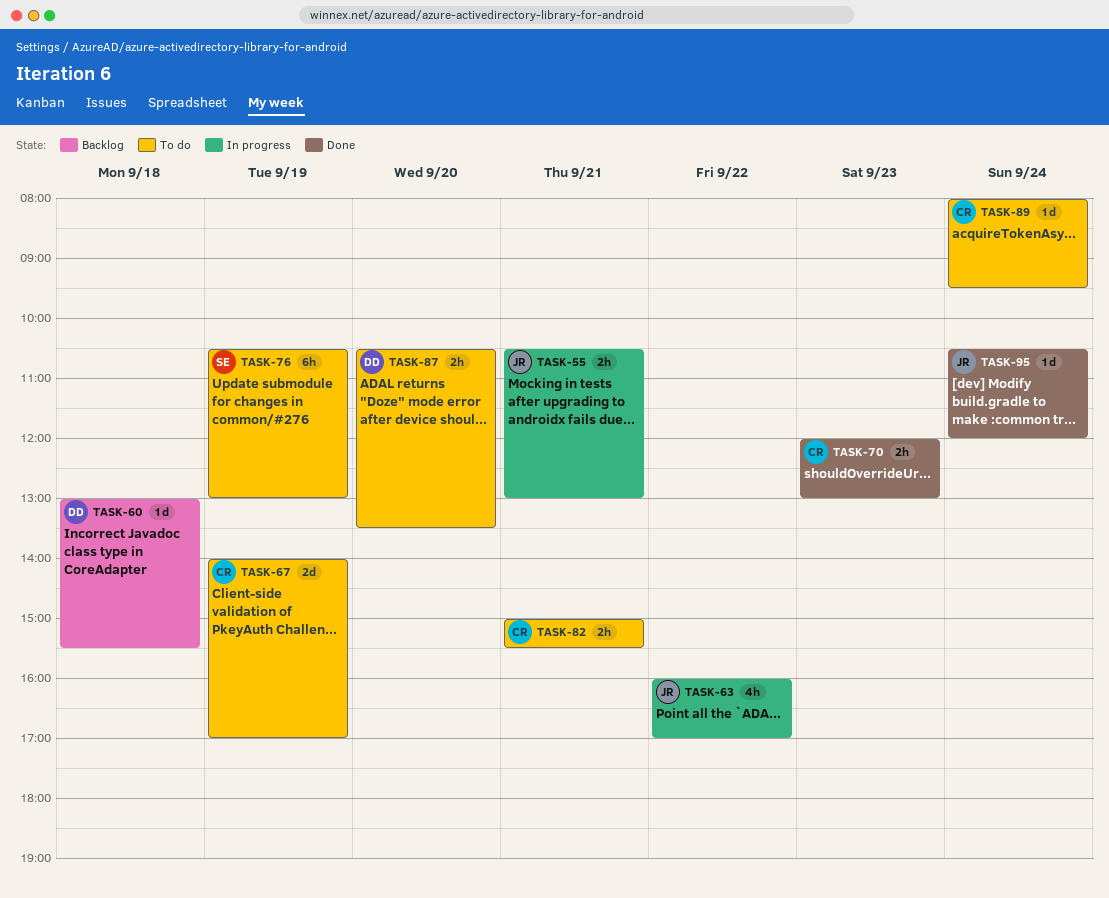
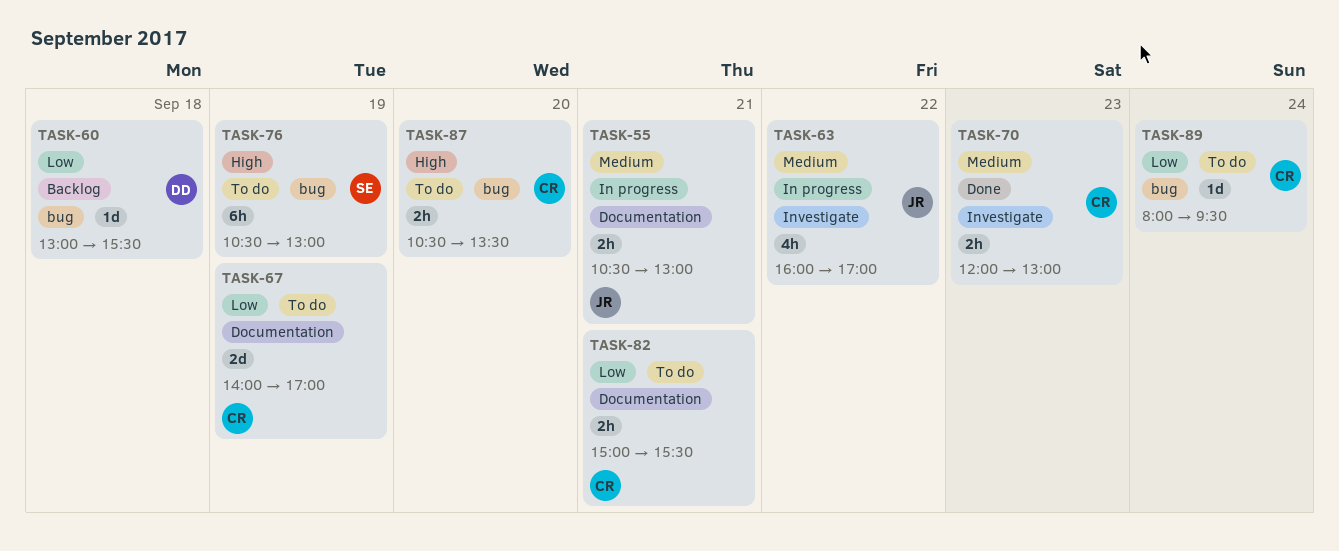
TASK-87, owner: DD -> CR
TASK-95: present -> none

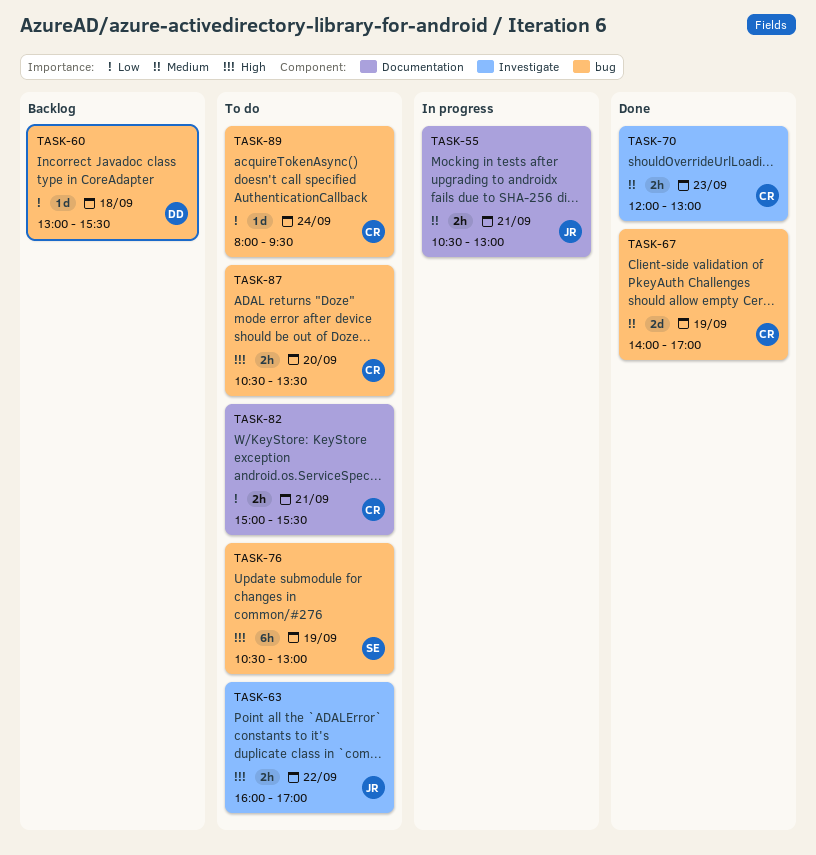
TASK-63, status: In progress -> To do
TASK-63, priority: Medium -> High
TASK-63, estimate: 4h -> 2h
TASK-67, status: To do -> Done
TASK-67, priority: Low -> Medium
TASK-67, label: Documentation -> bug

